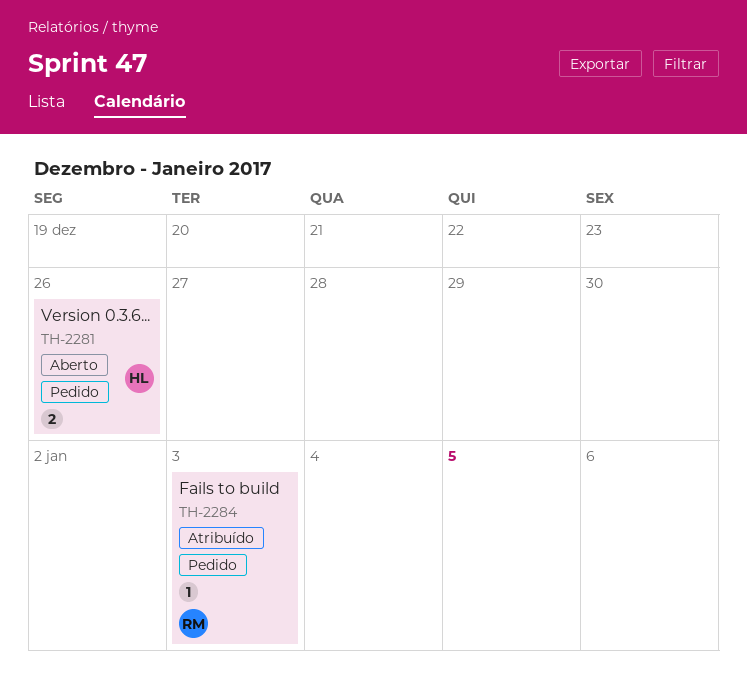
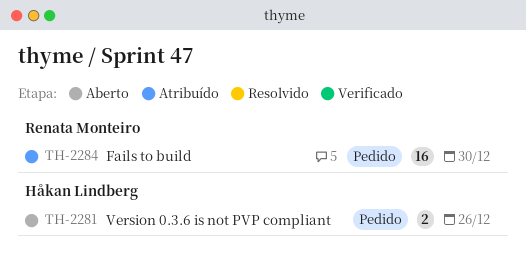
TH-2284, estimate: 1 -> 16
TH-2284, due: Jan 3 -> Dec 30

